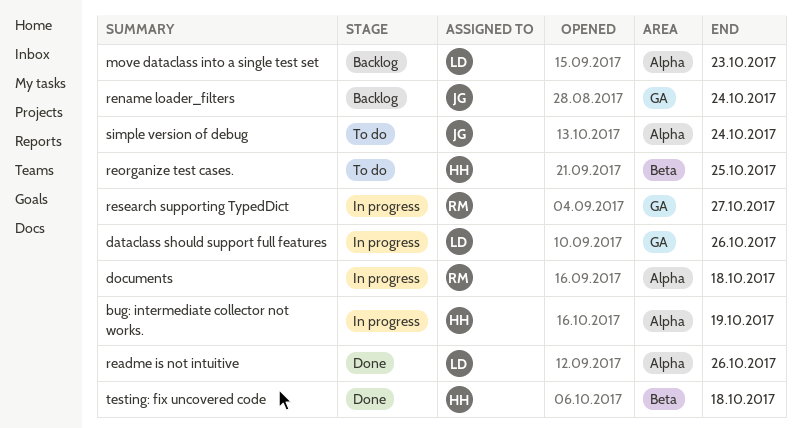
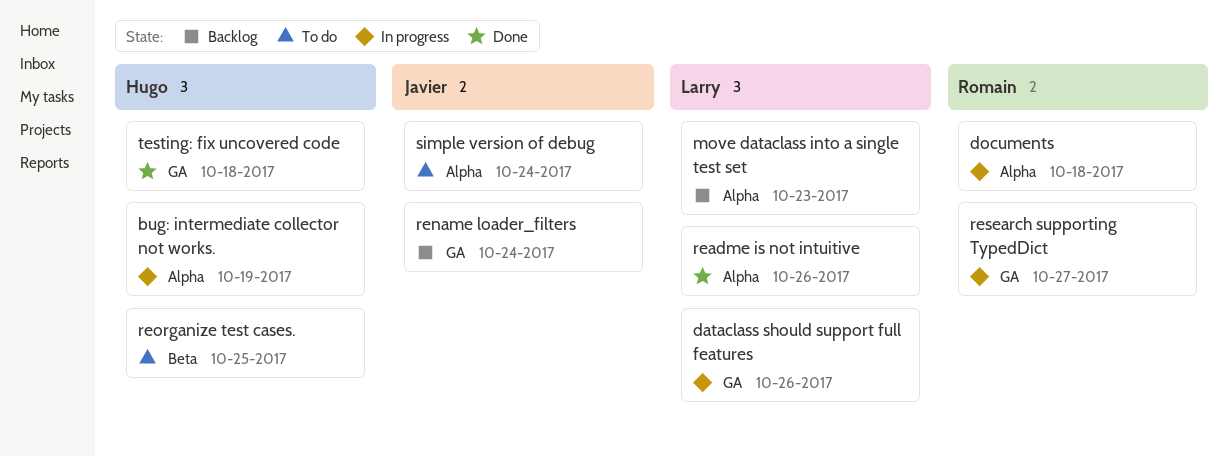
testing: fix uncovered code, label: Beta -> GA

